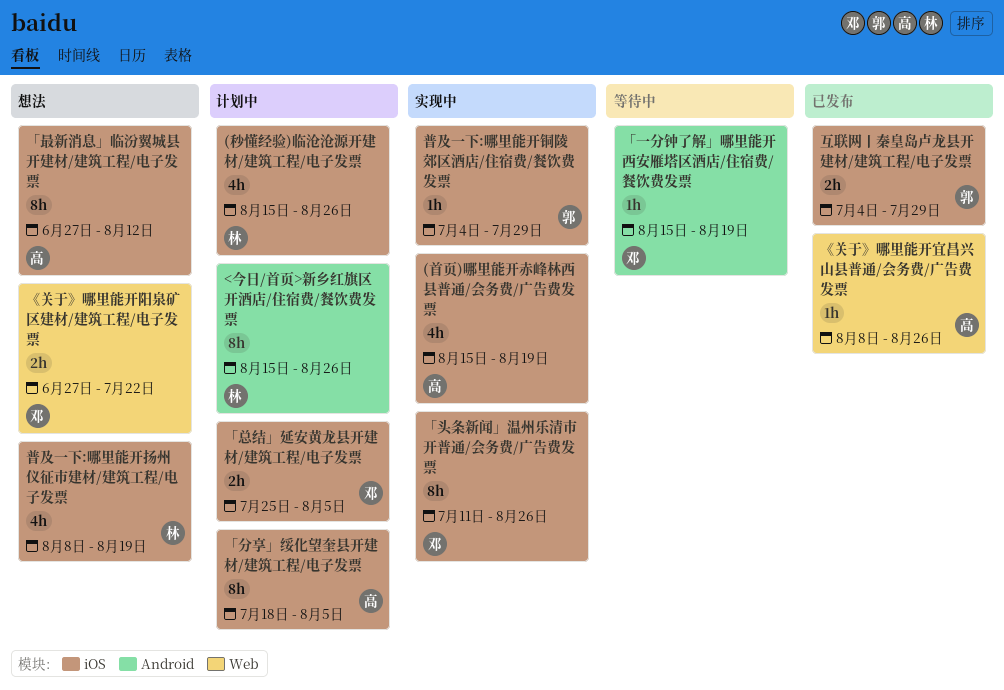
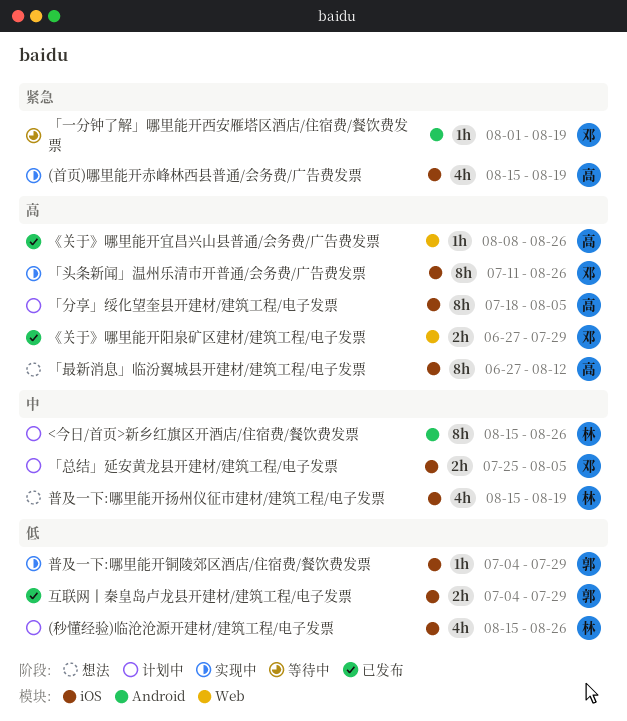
《关于》哪里能开阳泉矿区建材/建筑工程/电子发票, status: 想法 -> 已发布
《关于》哪里能开阳泉矿区建材/建筑工程/电子发票, due: Jul 22 -> Jul 29
「一分钟了解」哪里能开西安雁塔区酒店/住宿费/餐饮费发票, start: Aug 15 -> Aug 1
普及一下:哪里能开扬州仪征市建材/建筑工程/电子发票, start: Aug 8 -> Aug 15

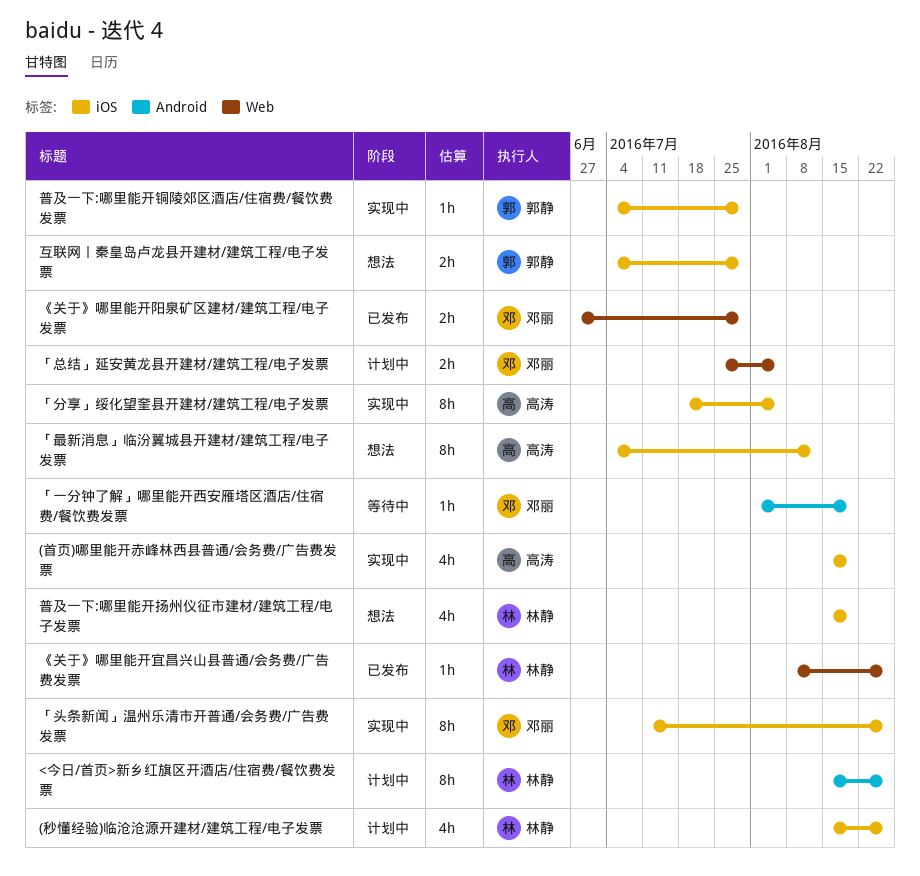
《关于》哪里能开宜昌兴山县普通/会务费/广告费发票, owner: 高涛 -> 林静
「分享」绥化望奎县开建材/建筑工程/电子发票, status: 计划中 -> 实现中
「总结」延安黄龙县开建材/建筑工程/电子发票, label: iOS -> Web
「最新消息」临汾翼城县开建材/建筑工程/电子发票, start: Jun 27 -> Jul 4
互联网丨秦皇岛卢龙县开建材/建筑工程/电子发票, status: 已发布 -> 想法

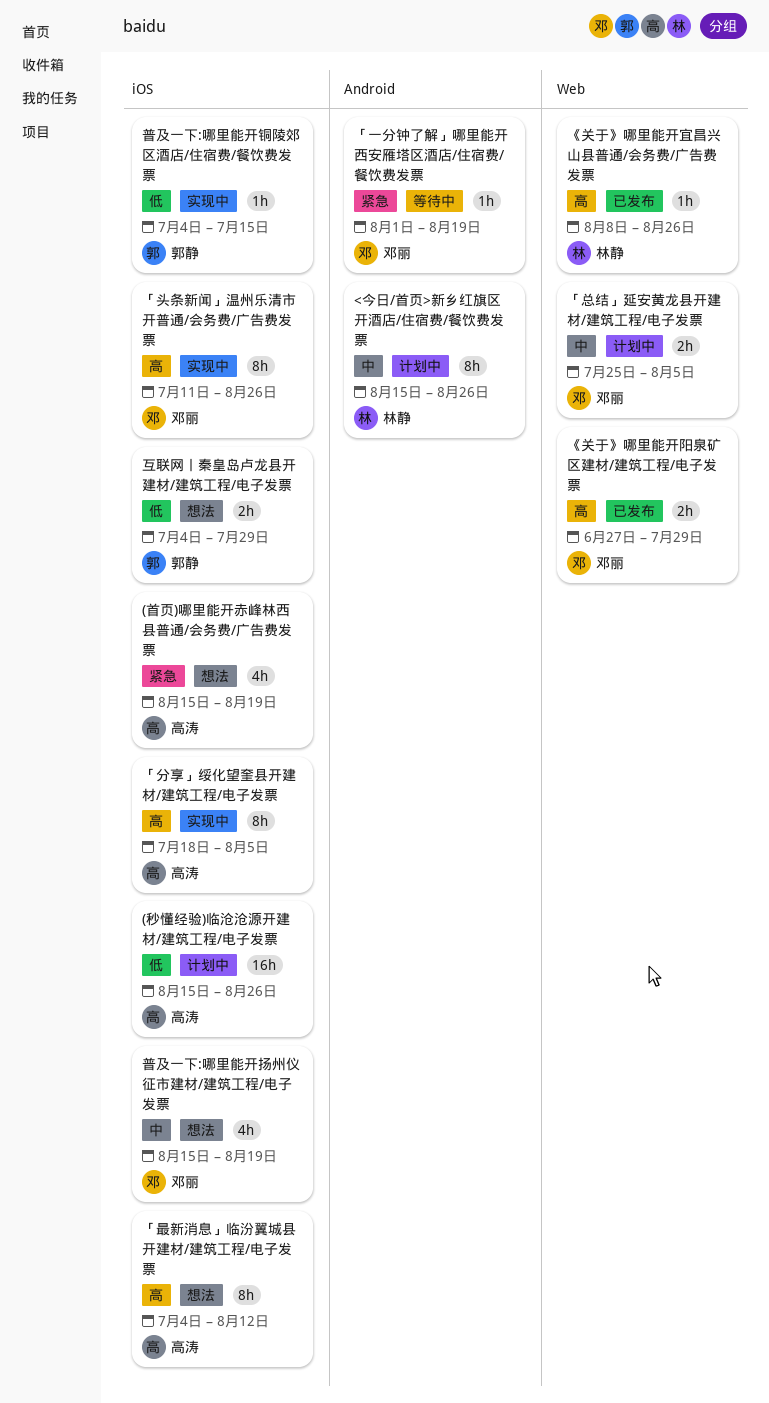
(秒懂经验)临沧沧源开建材/建筑工程/电子发票, owner: 林静 -> 高涛
(秒懂经验)临沧沧源开建材/建筑工程/电子发票, estimate: 4h -> 16h
(首页)哪里能开赤峰林西县普通/会务费/广告费发票, status: 实现中 -> 想法
普及一下:哪里能开扬州仪征市建材/建筑工程/电子发票, owner: 林静 -> 邓丽
普及一下:哪里能开铜陵郊区酒店/住宿费/餐饮费发票, due: Jul 29 -> Jul 15

